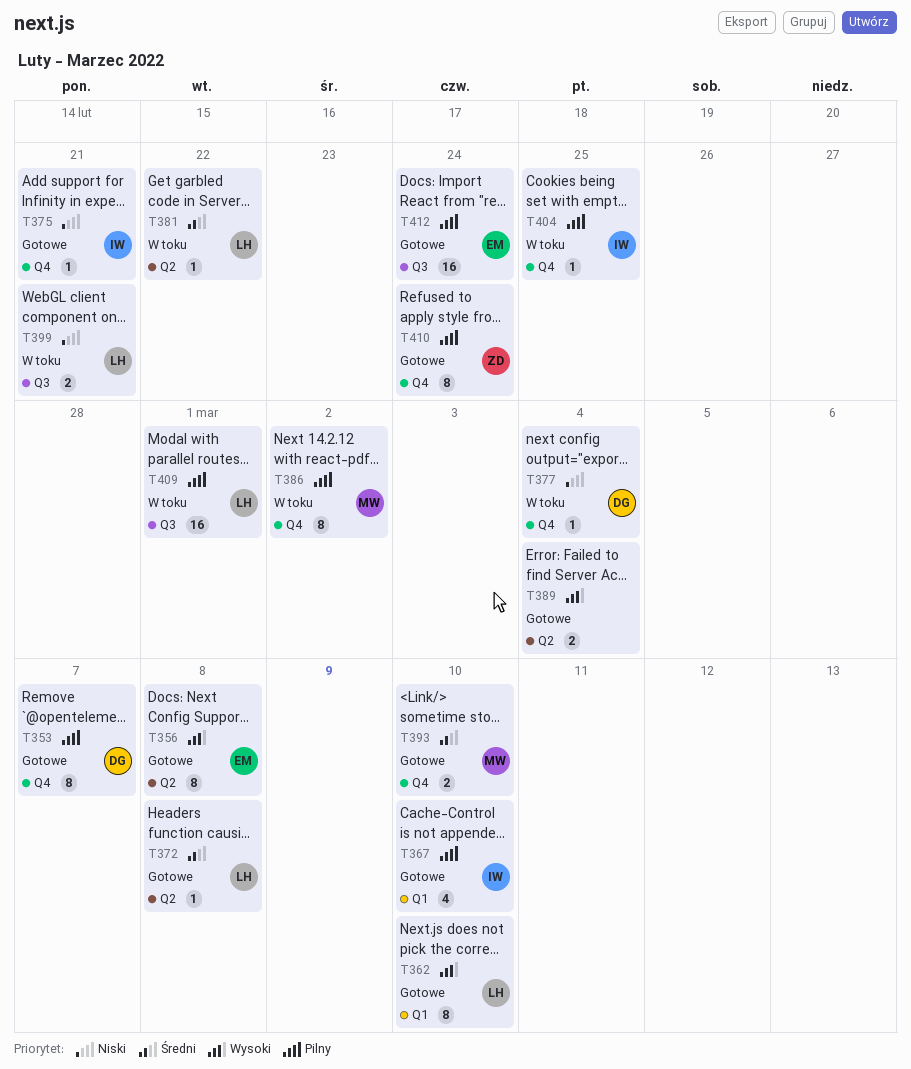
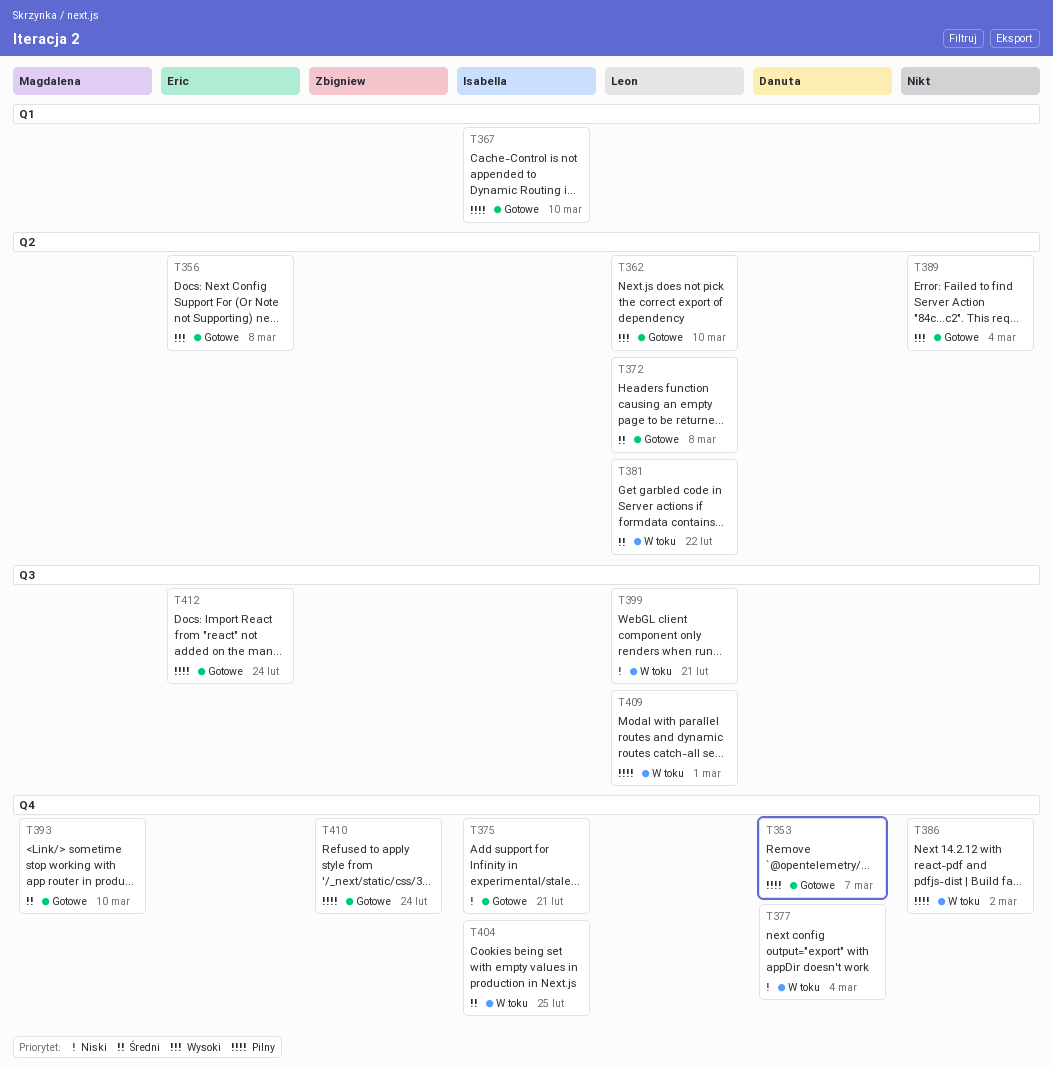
T362, label: Q1 -> Q2
T386, owner: Magdalena -> none
T404, priority: Pilny -> Średni

